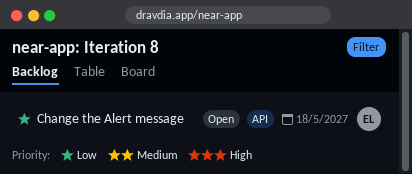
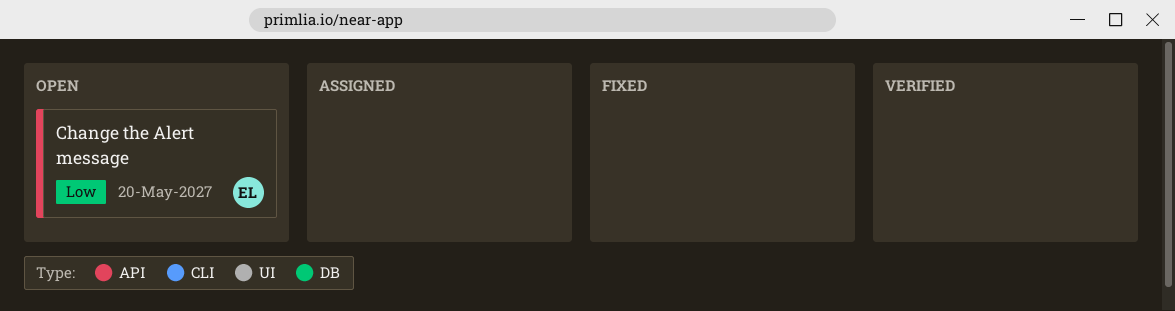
Change the Alert message, due: May 18 -> May 20

